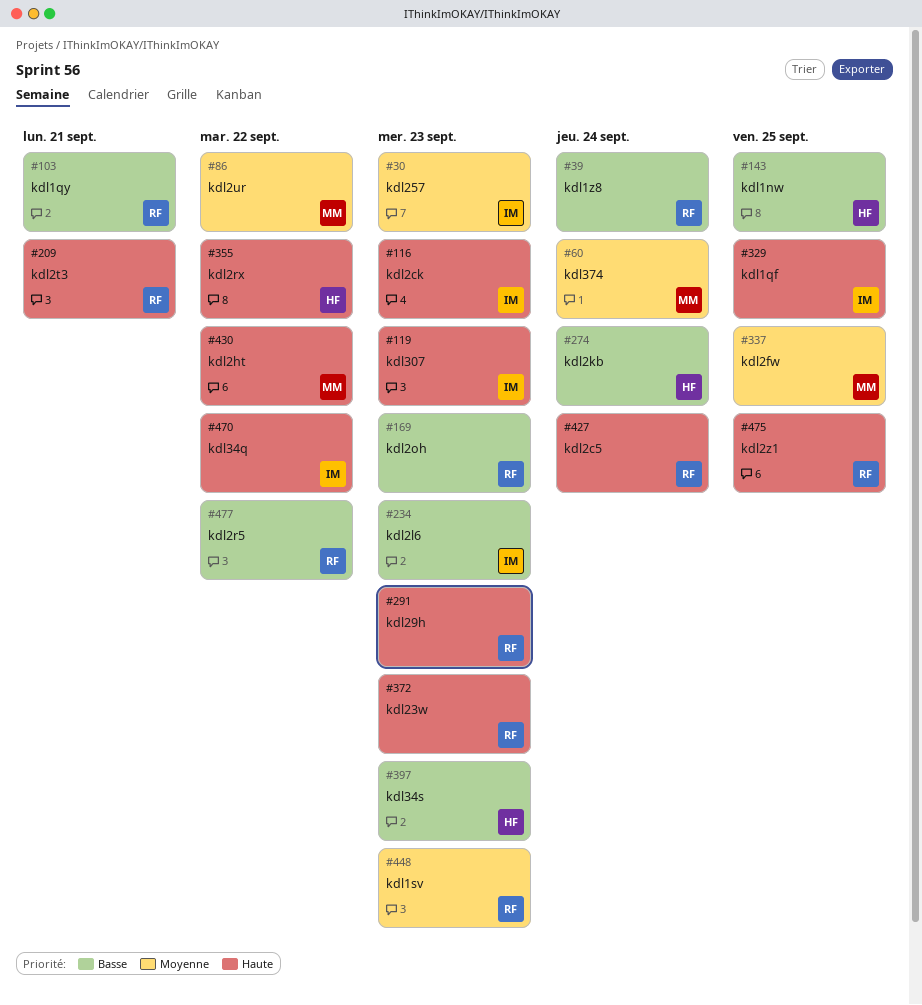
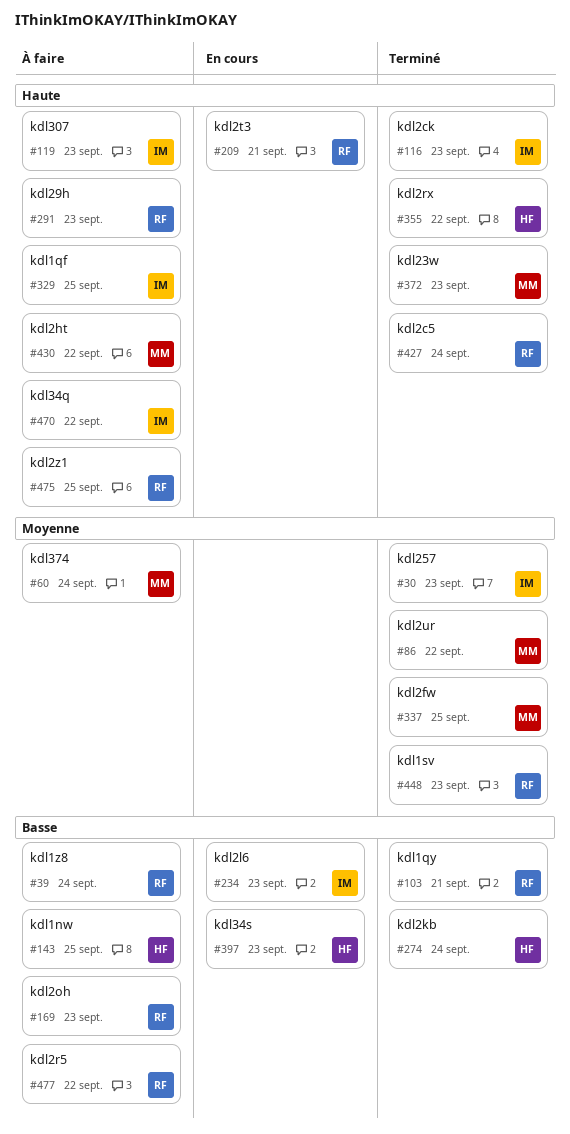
#372, owner: RF -> MM

